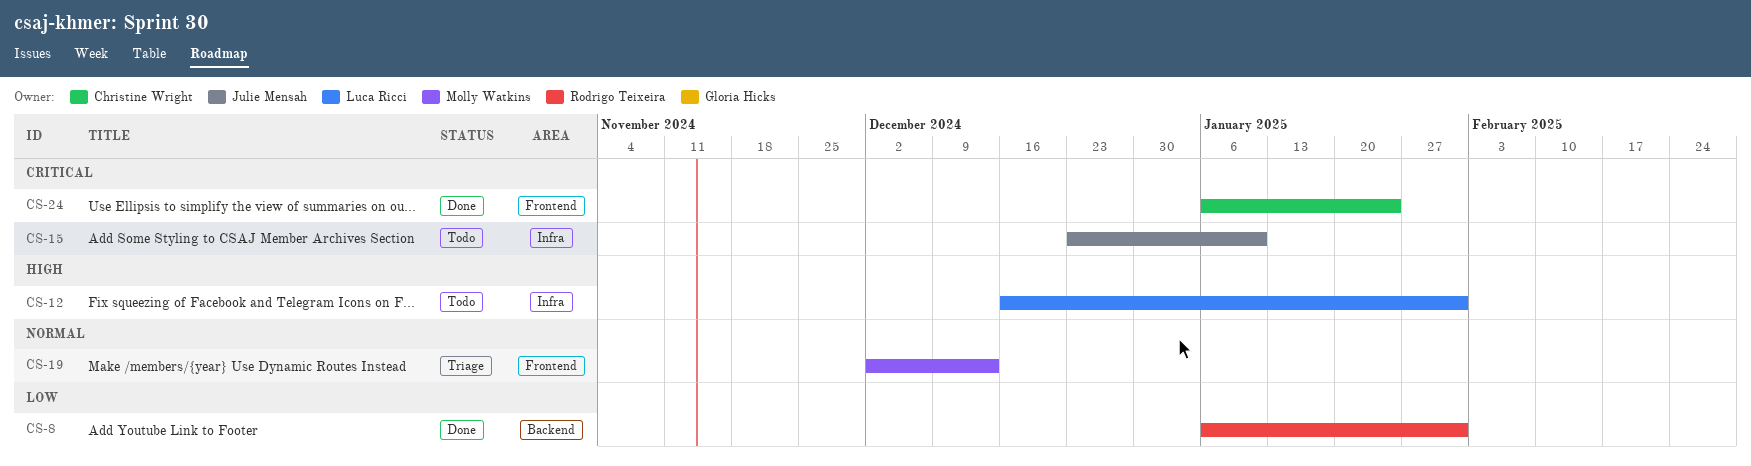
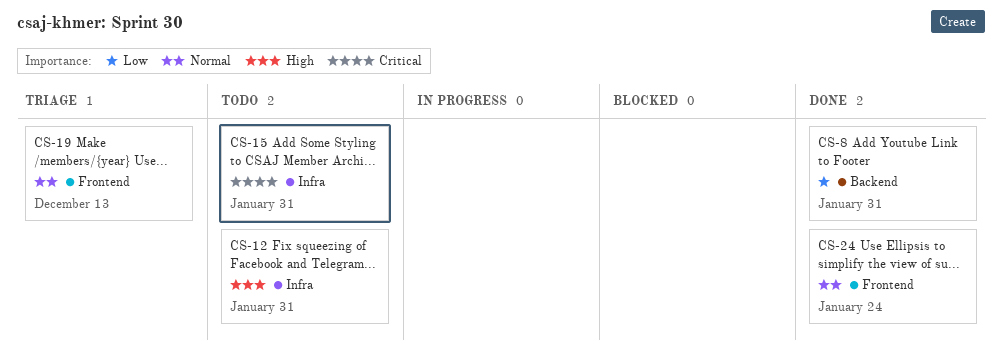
CS-15, due: Jan 10 -> Jan 31
CS-24, priority: Critical -> Normal

